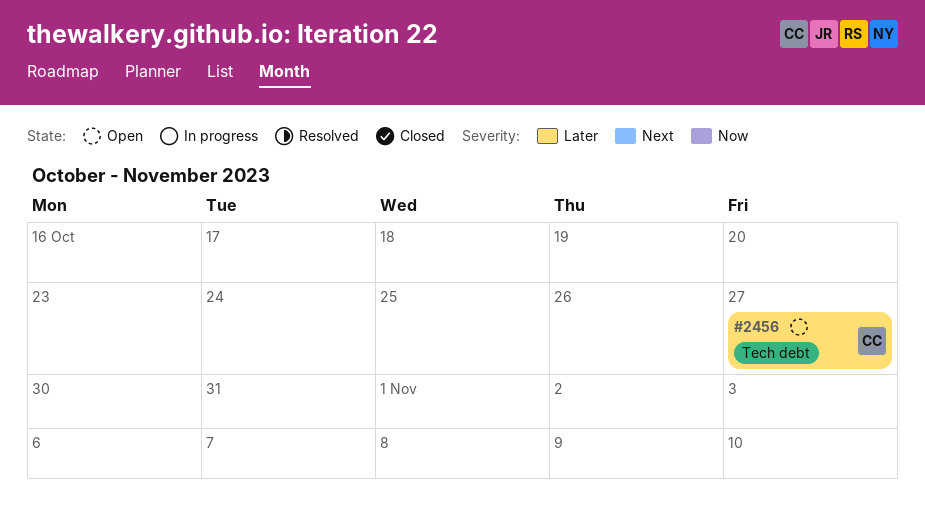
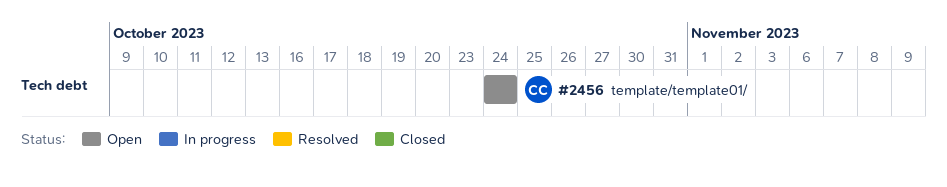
#2456, due: Oct 27 -> Oct 24

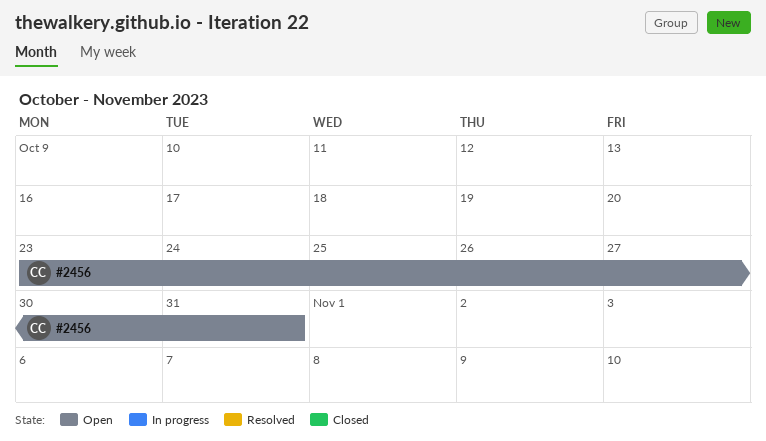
#2456, start: Oct 24 -> Oct 23
#2456, due: Oct 24 -> Oct 31

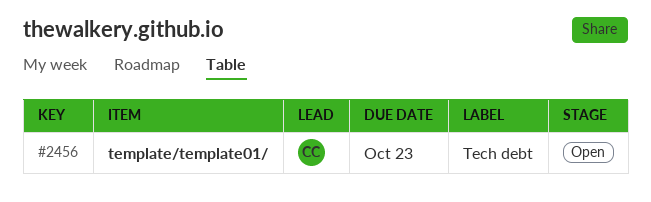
#2456, due: Oct 31 -> Oct 23

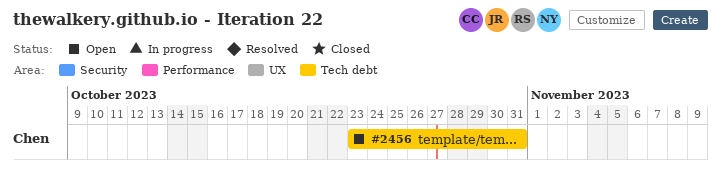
#2456, due: Oct 23 -> Oct 31

